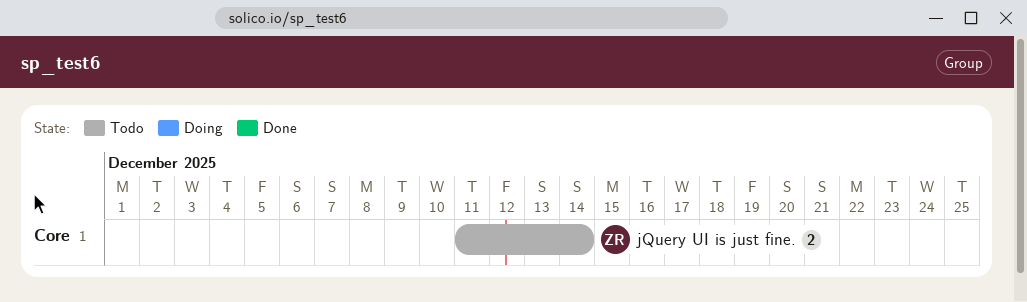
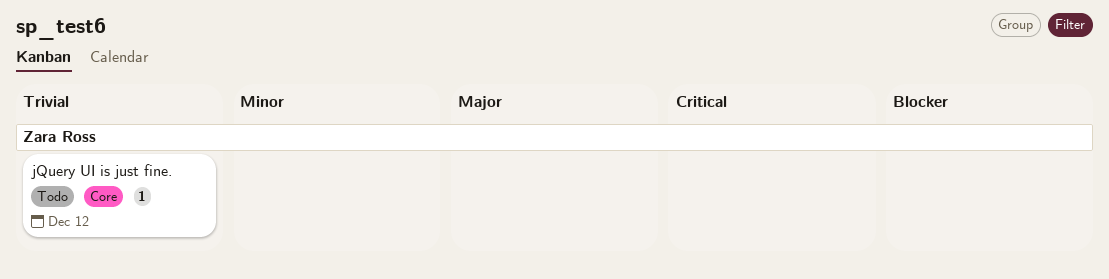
jQuery UI is just fine., estimate: 2 -> 1
jQuery UI is just fine., due: Dec 14 -> Dec 12

